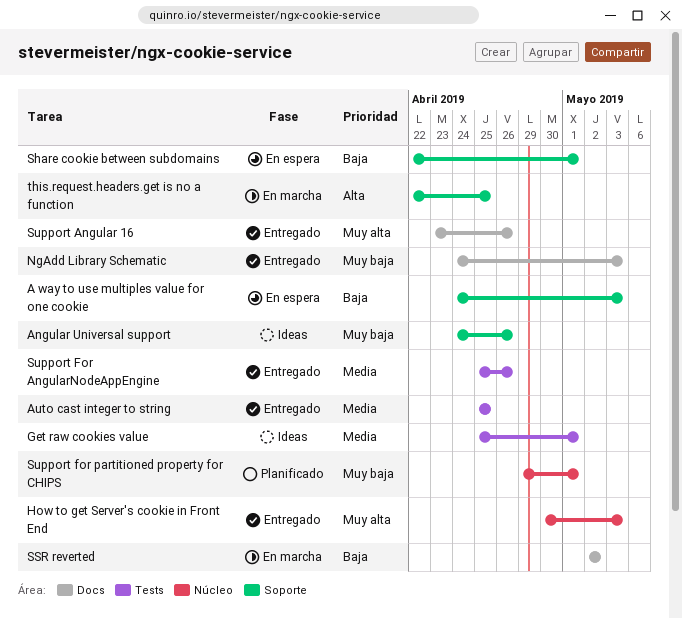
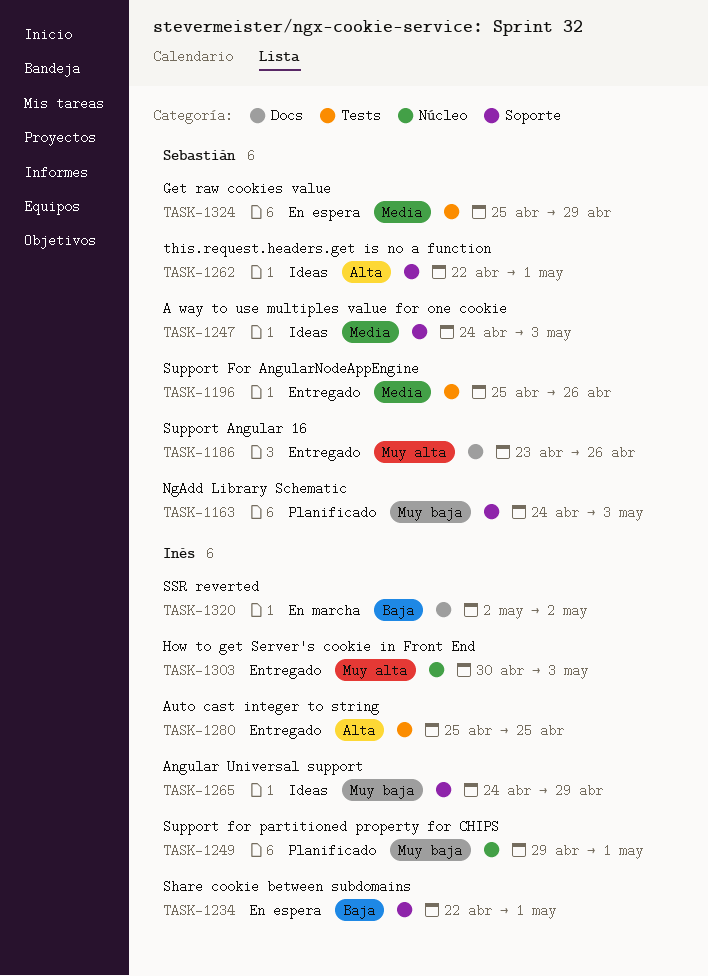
A way to use multiples value for one cookie, status: En espera -> Ideas
A way to use multiples value for one cookie, priority: Baja -> Media
Angular Universal support, due: Apr 26 -> Apr 29
Auto cast integer to string, priority: Media -> Alta
Get raw cookies value, status: Ideas -> En espera
Get raw cookies value, due: May 1 -> Apr 29
NgAdd Library Schematic, status: Entregado -> Planificado
NgAdd Library Schematic, label: Docs -> Soporte
this.request.headers.get is no a function, status: En marcha -> Ideas
this.request.headers.get is no a function, due: Apr 25 -> May 1

